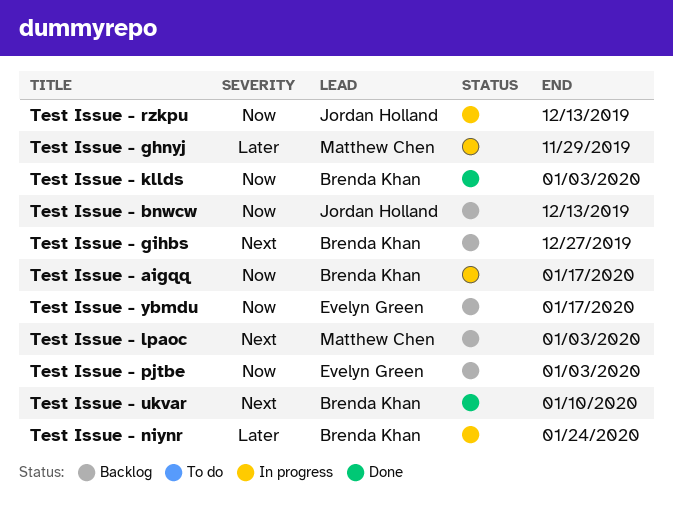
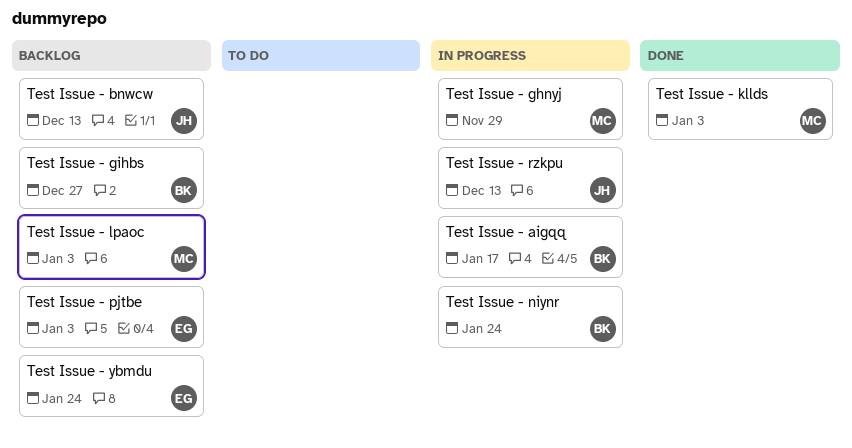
Test Issue - kllds, owner: Brenda Khan -> Matthew Chen
Test Issue - ukvar: present -> none
Test Issue - ybmdu, due: Jan 17 -> Jan 24

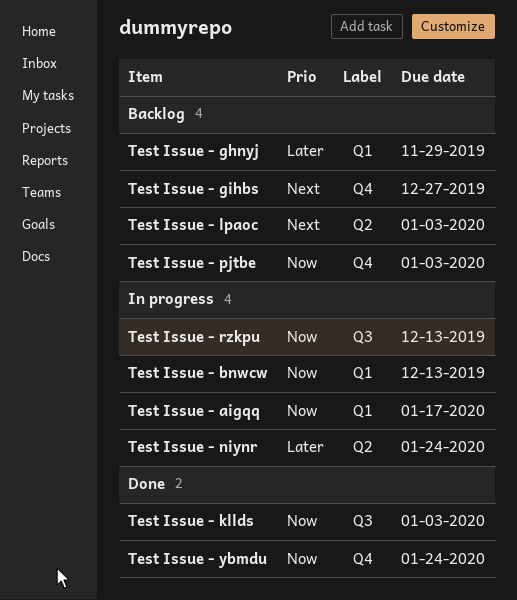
Test Issue - bnwcw, status: Backlog -> In progress
Test Issue - ghnyj, status: In progress -> Backlog
Test Issue - ybmdu, status: Backlog -> Done

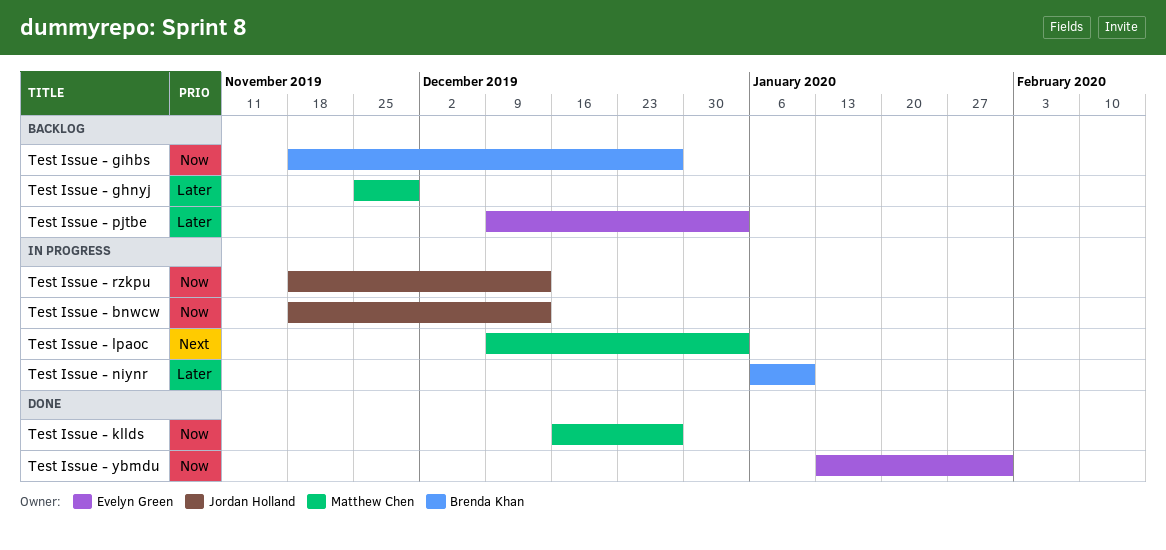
Test Issue - aigqq: present -> none
Test Issue - gihbs, priority: Next -> Now
Test Issue - kllds, due: Jan 3 -> Dec 27
Test Issue - lpaoc, status: Backlog -> In progress
Test Issue - niynr, due: Jan 24 -> Jan 10
Test Issue - pjtbe, priority: Now -> Later
Test Issue - ybmdu, due: Jan 24 -> Jan 31

